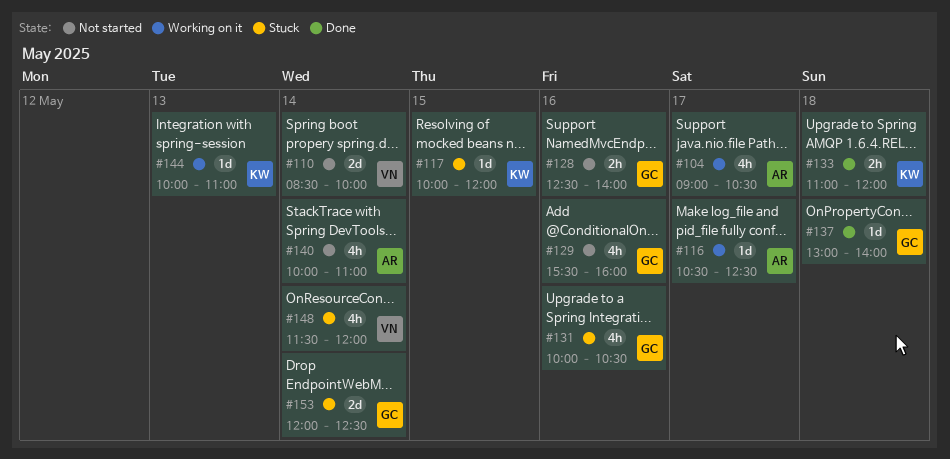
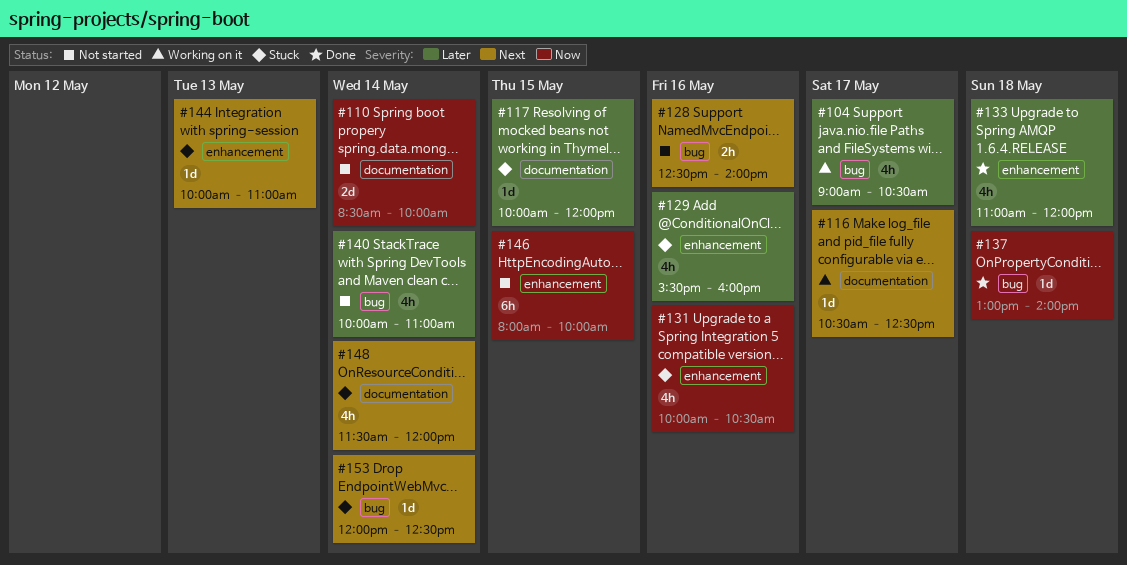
#129, status: Not started -> Stuck
#133, estimate: 2h -> 4h
#144, status: Working on it -> Stuck
#146: none -> present
#153, estimate: 2d -> 1d

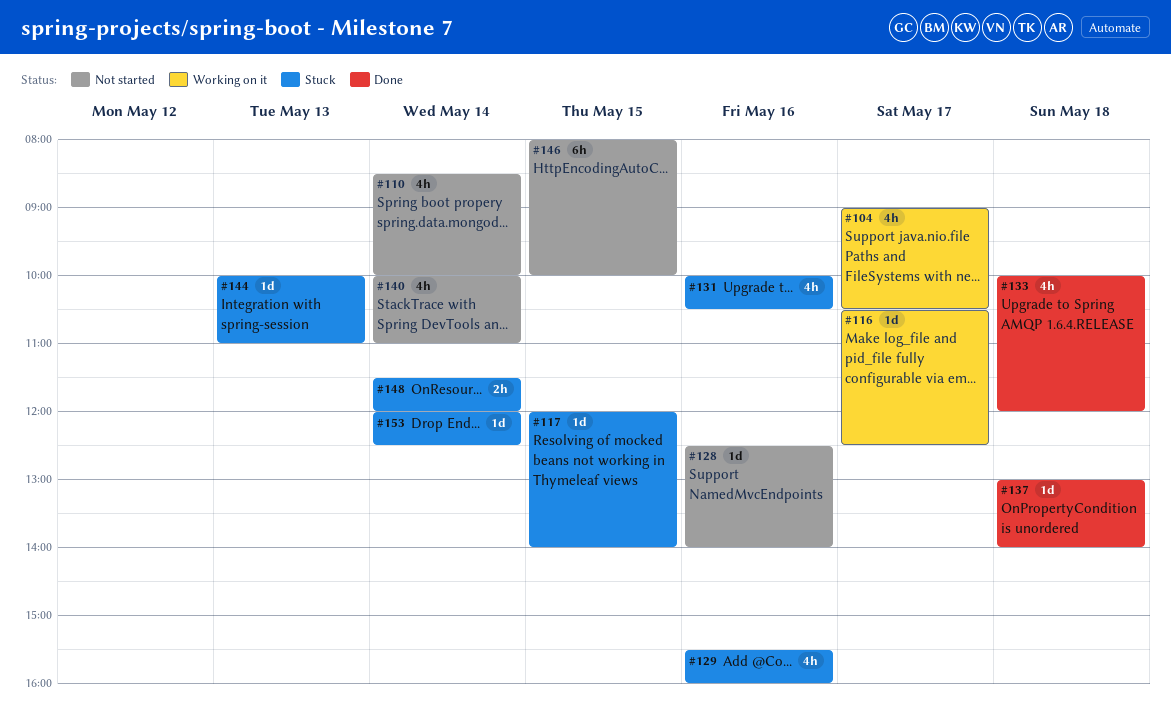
#110, estimate: 2d -> 4h
#117, begins: 10:00 -> 12:00
#117, ends: 12:00 -> 14:00
#128, estimate: 2h -> 1d
#133, begins: 11:00 -> 10:00
#148, estimate: 4h -> 2h

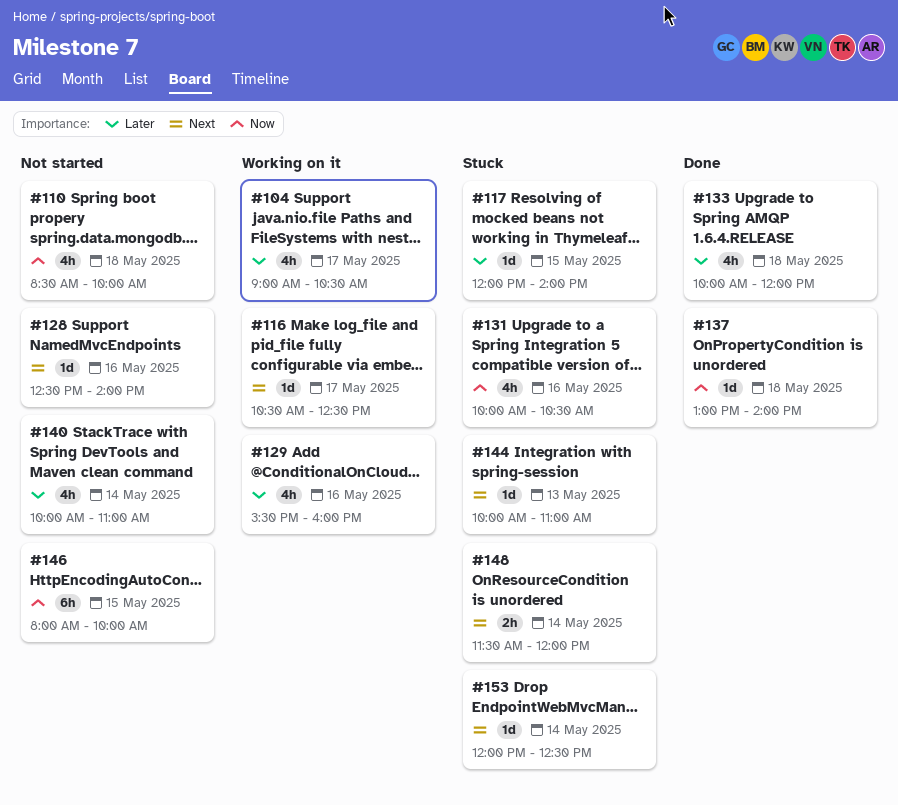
#110, day: May 14 -> May 18
#129, status: Stuck -> Working on it

